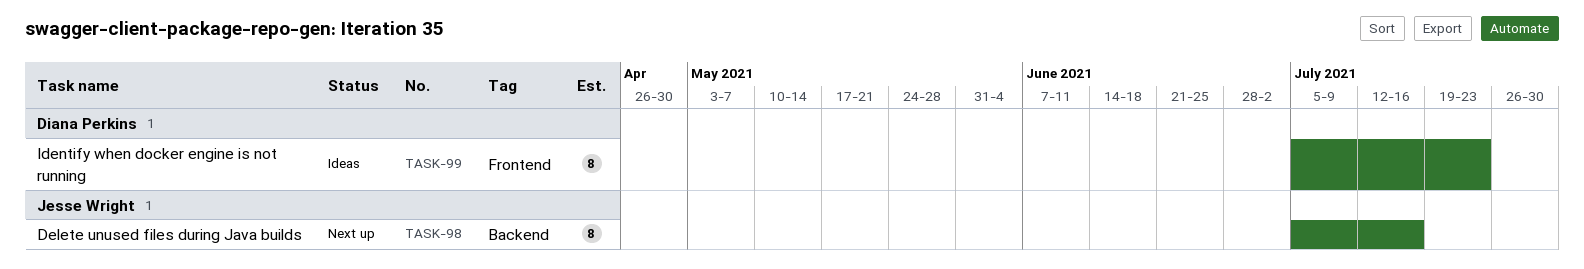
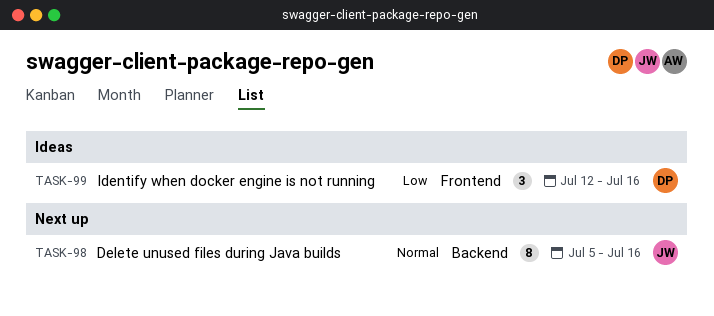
TASK-99, estimate: 8 -> 3
TASK-99, start: Jul 5 -> Jul 12
TASK-99, due: Jul 23 -> Jul 16

